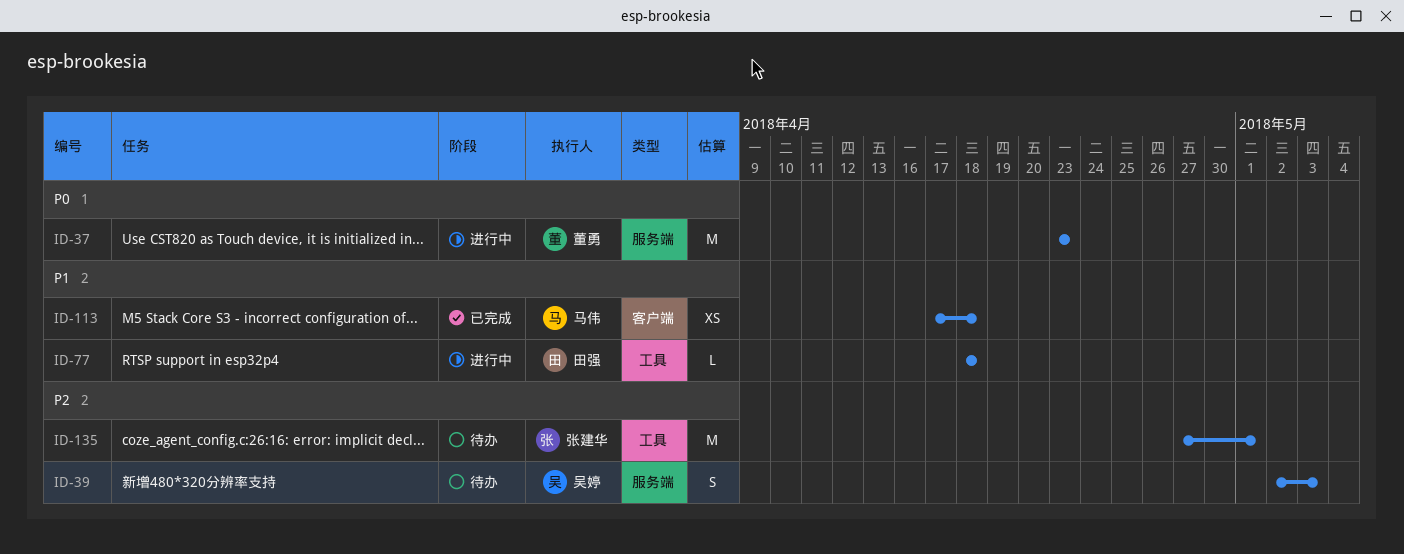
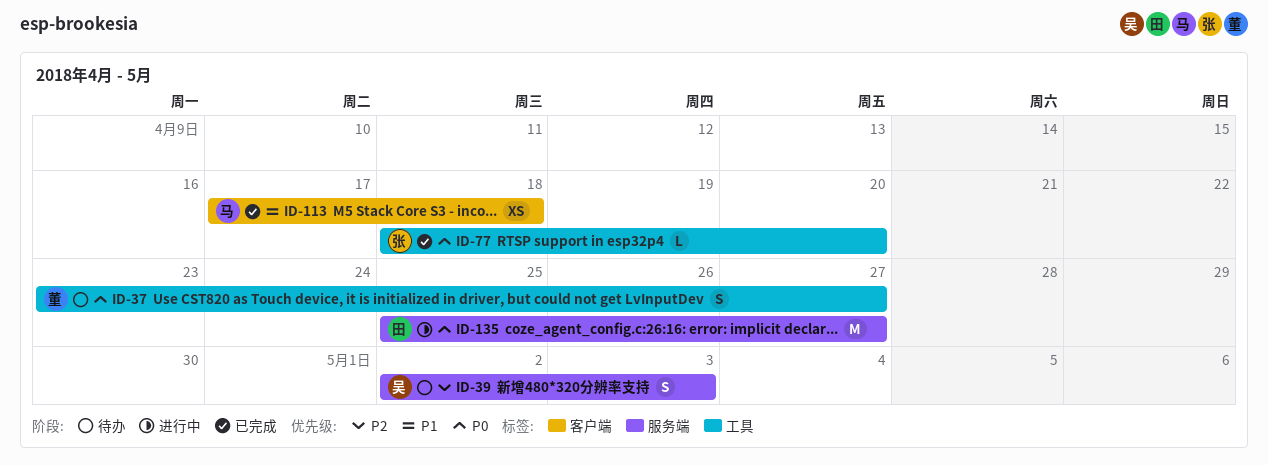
ID-37, status: 进行中 -> 待办
ID-37, label: 服务端 -> 工具
ID-37, estimate: M -> S
ID-37, due: Apr 23 -> Apr 27
ID-77, status: 进行中 -> 已完成
ID-77, owner: 田强 -> 张建华
ID-77, priority: P1 -> P0
ID-77, due: Apr 18 -> Apr 20
ID-135, status: 待办 -> 进行中
ID-135, owner: 张建华 -> 田强
ID-135, priority: P2 -> P0
ID-135, label: 工具 -> 服务端
ID-135, start: Apr 27 -> Apr 25
ID-135, due: May 1 -> Apr 27

